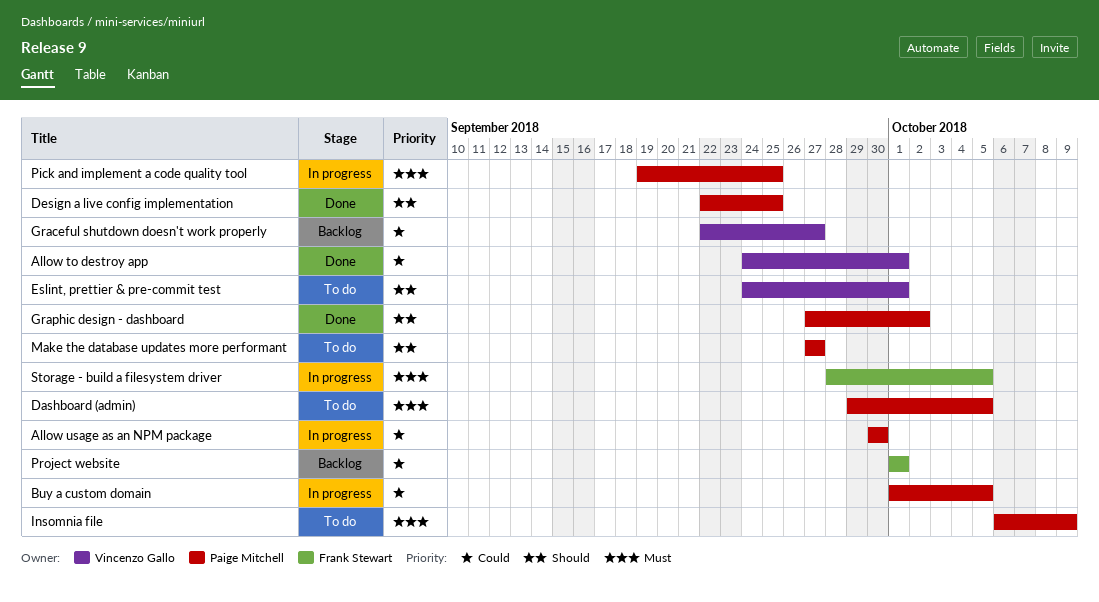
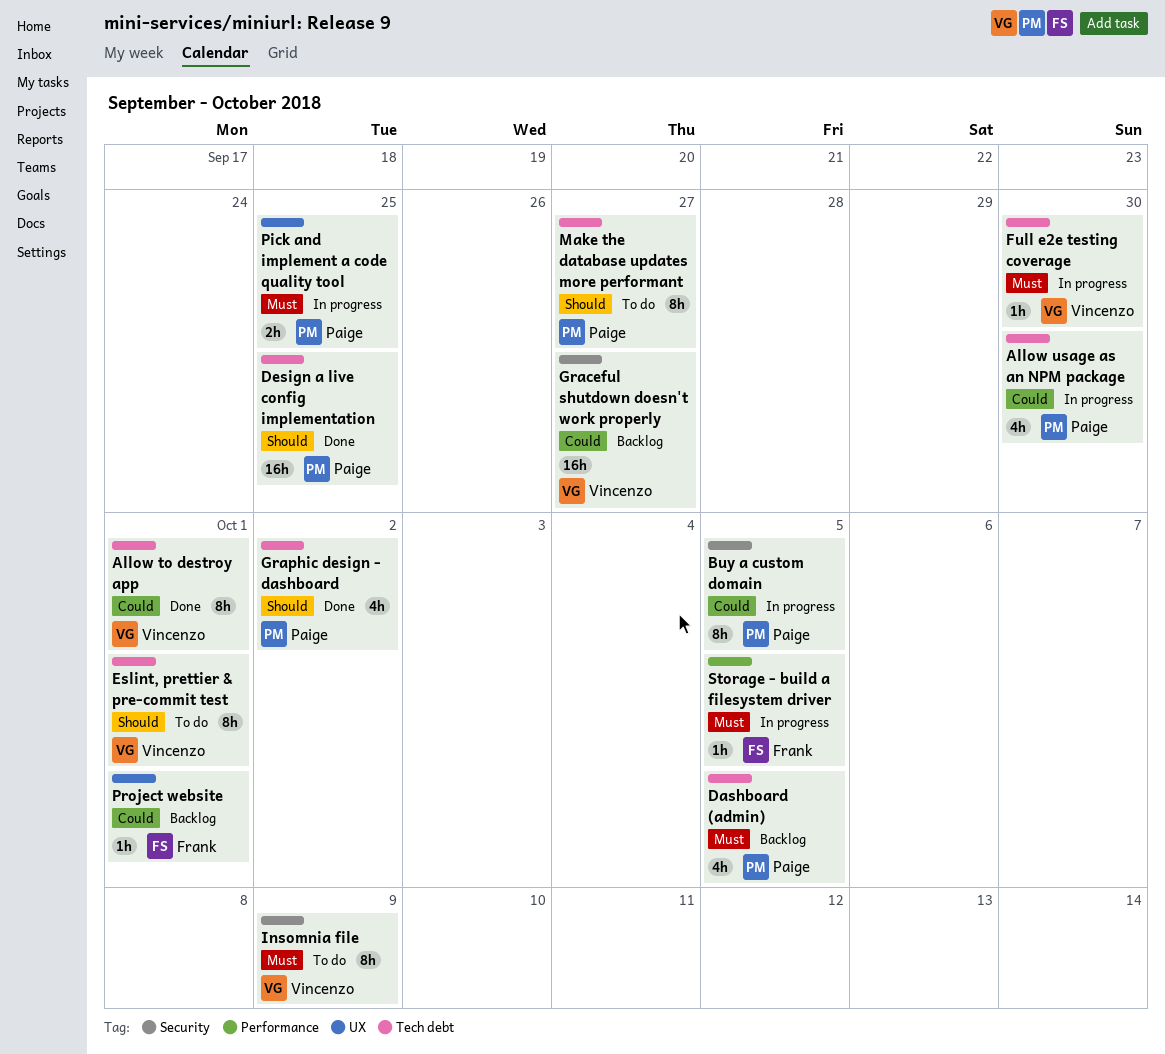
Dashboard (admin), status: To do -> Backlog
Full e2e testing coverage: none -> present
Insomnia file, owner: Paige Mitchell -> Vincenzo Gallo

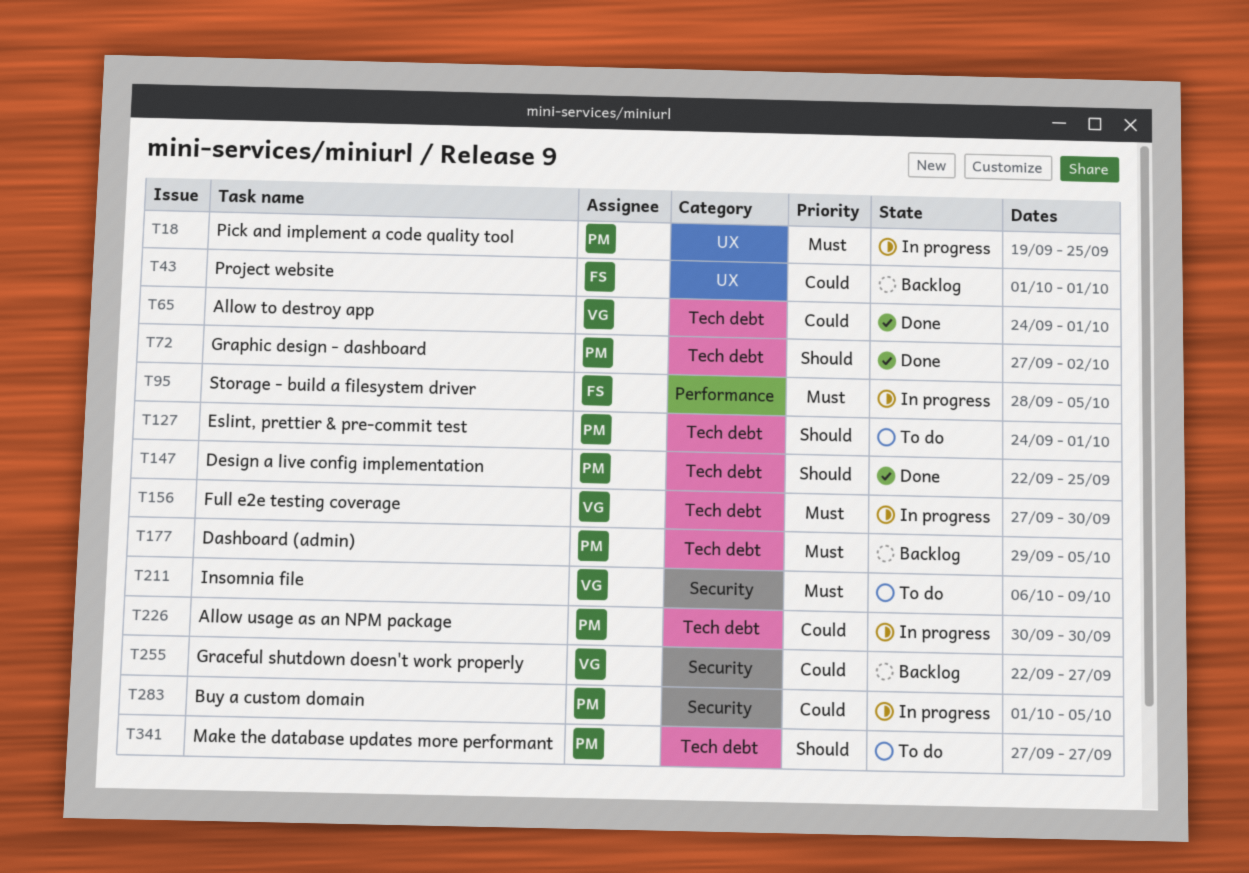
Eslint, prettier & pre-commit test, owner: Vincenzo -> Paige

